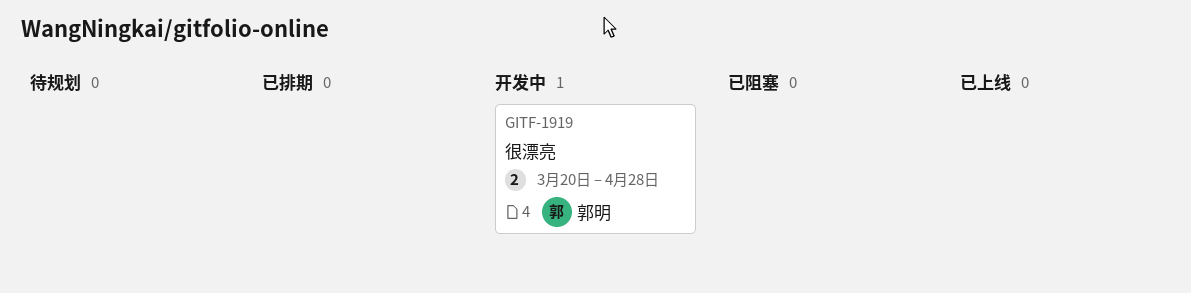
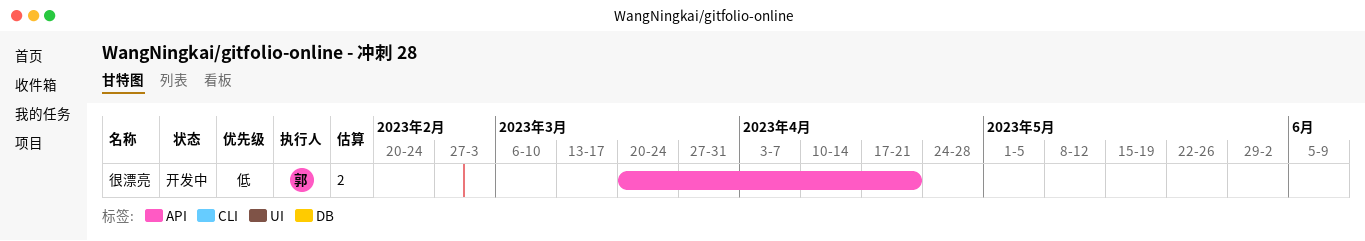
很漂亮, due: Apr 28 -> Apr 21

